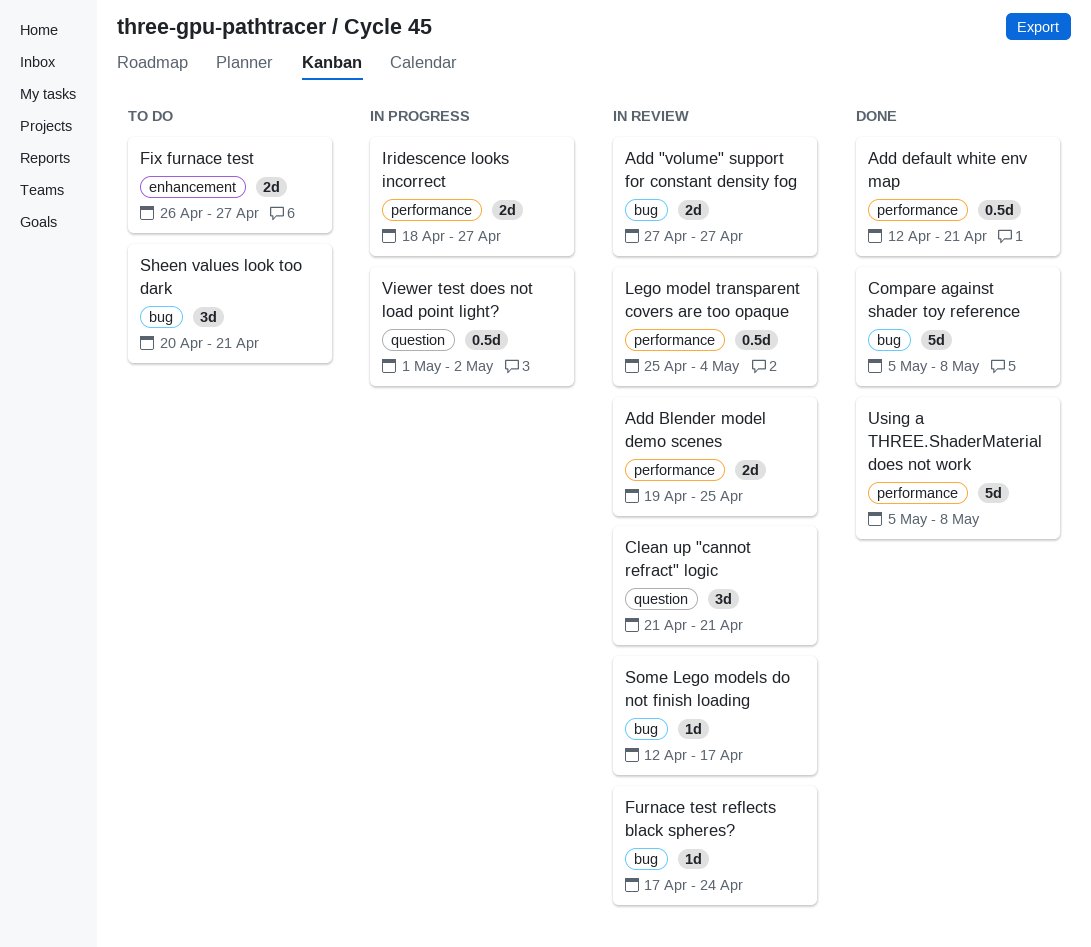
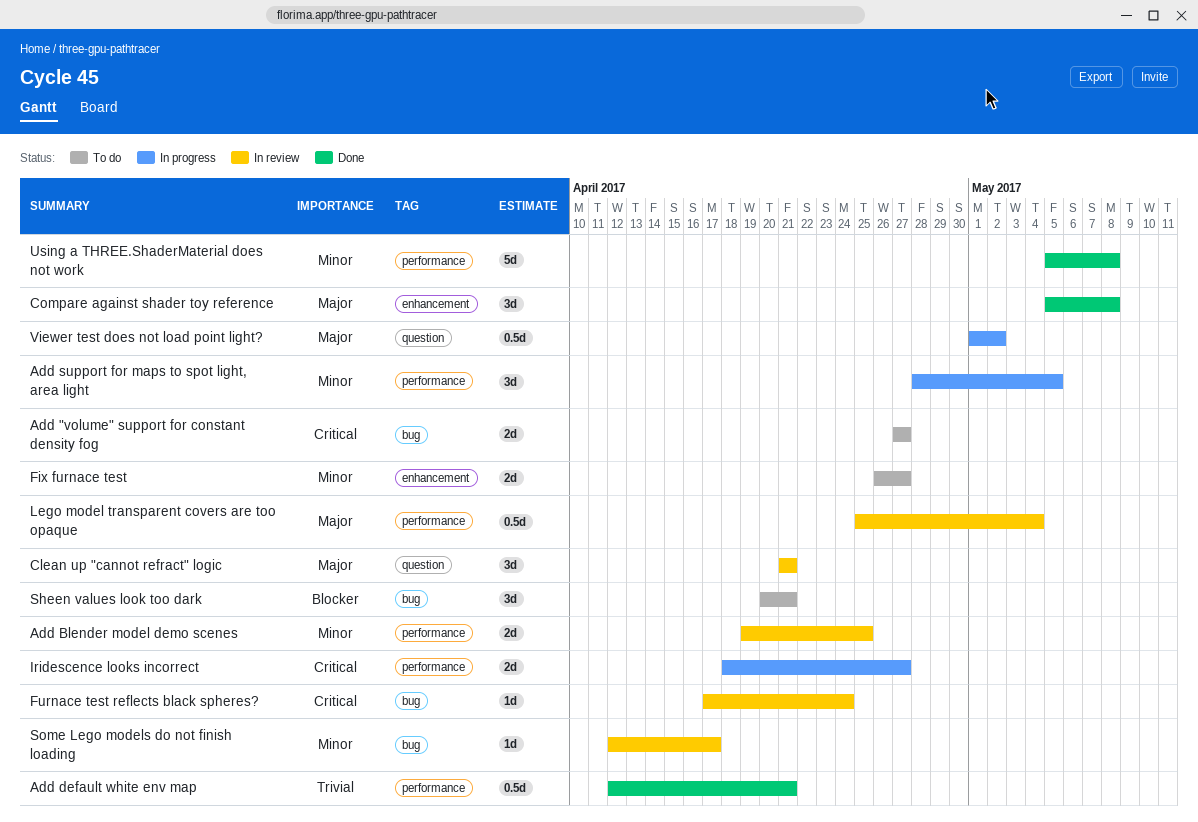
Add "volume" support for constant density fog, status: In review -> To do
Add support for maps to spot light, area light: none -> present
Compare against shader toy reference, label: bug -> enhancement
Compare against shader toy reference, estimate: 5d -> 3d

